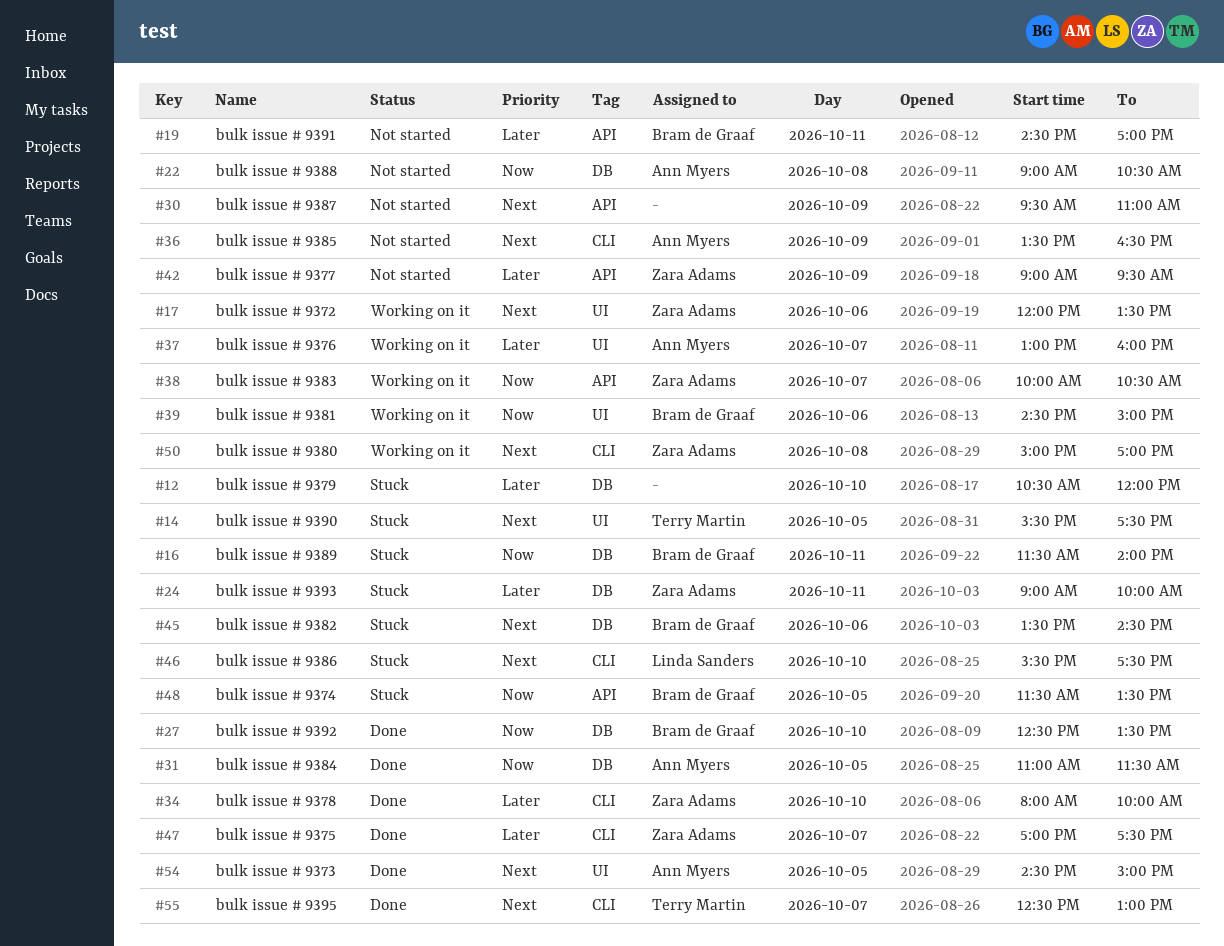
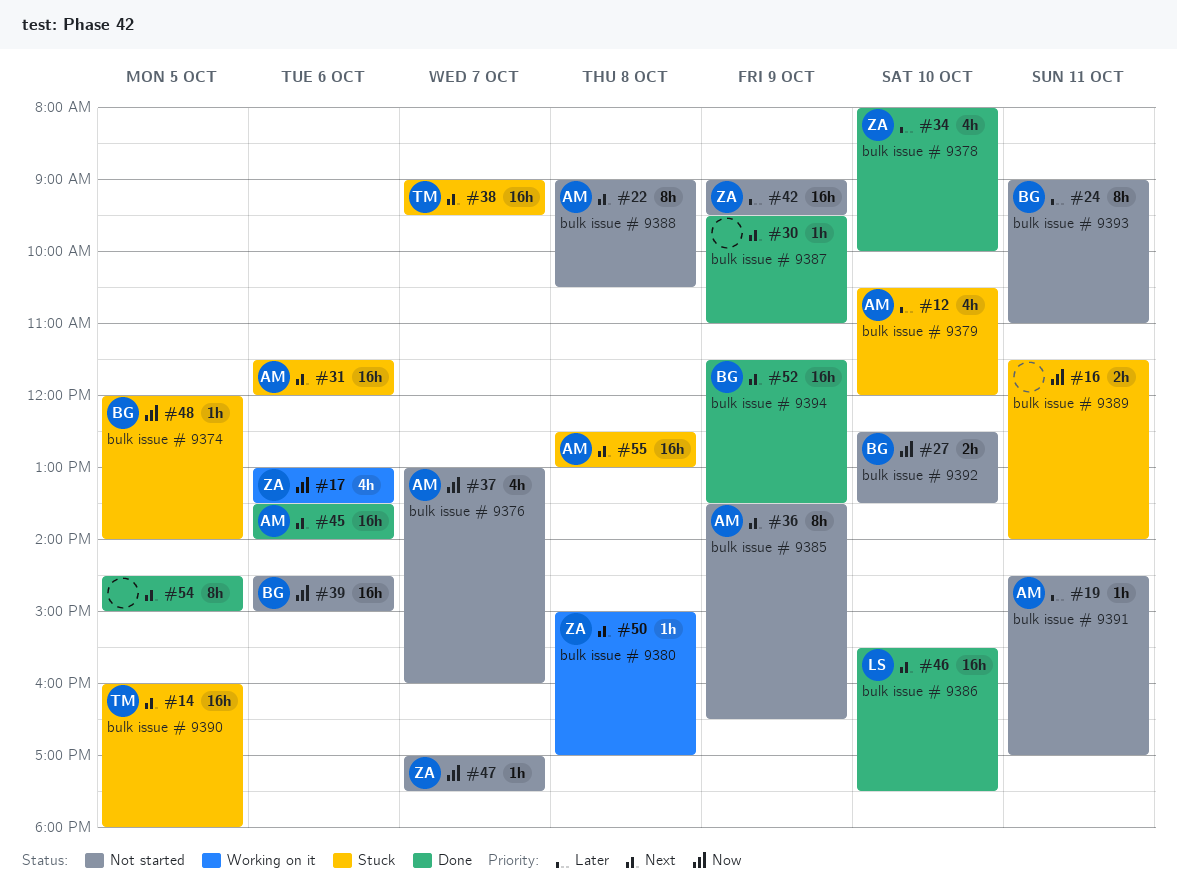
#12, owner: none -> Ann Myers
#14, begins: 15:30 -> 16:00
#14, ends: 17:30 -> 18:00
#16, owner: Bram de Graaf -> none
#17, priority: Next -> Now
#17, begins: 12:00 -> 13:00
#19, owner: Bram de Graaf -> Ann Myers
#22, priority: Now -> Next
#24, status: Stuck -> Not started
#24, owner: Zara Adams -> Bram de Graaf
#24, ends: 10:00 -> 11:00
#27, status: Done -> Not started
#30, status: Not started -> Done
#31, status: Done -> Stuck
#31, priority: Now -> Next
#31, day: Oct 5 -> Oct 6
#31, begins: 11:00 -> 11:30
#31, ends: 11:30 -> 12:00
#37, status: Working on it -> Not started
#37, priority: Later -> Now
#38, status: Working on it -> Stuck
#38, owner: Zara Adams -> Terry Martin
#38, priority: Now -> Next
#38, begins: 10:00 -> 09:00
#38, ends: 10:30 -> 09:30
#39, status: Working on it -> Not started
#45, status: Stuck -> Done
#45, owner: Bram de Graaf -> Ann Myers
#45, ends: 14:30 -> 14:00
#46, status: Stuck -> Done
#47, status: Done -> Not started
#47, priority: Later -> Now
#48, begins: 11:30 -> 12:00
#48, ends: 13:30 -> 14:00
#52: none -> present
#54, owner: Ann Myers -> none
#55, status: Done -> Stuck
#55, owner: Terry Martin -> Ann Myers
#55, day: Oct 7 -> Oct 8

